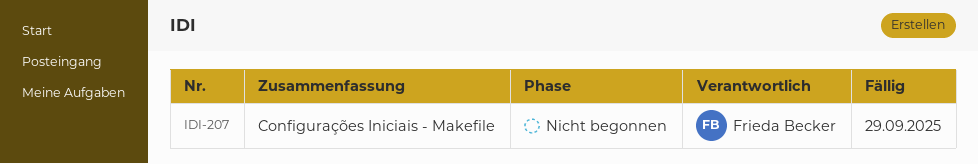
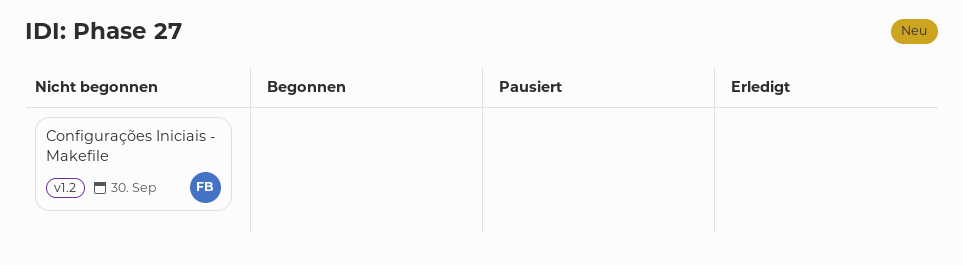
Configurações Iniciais - Makefile, due: Sep 29 -> Sep 30

